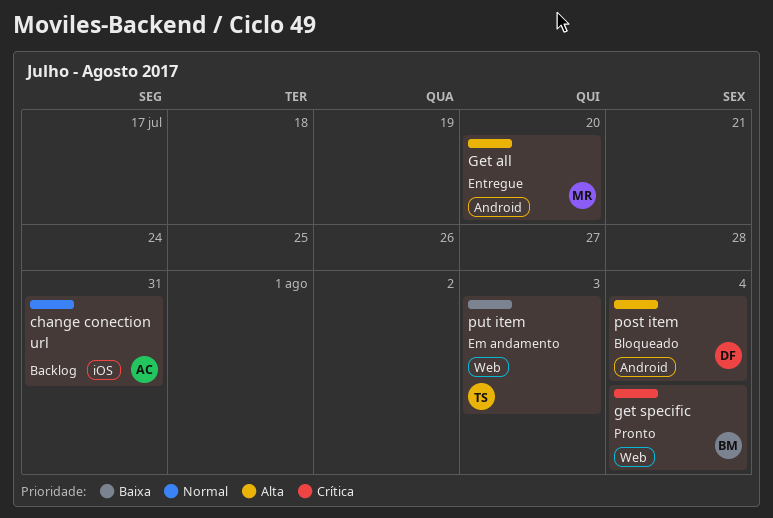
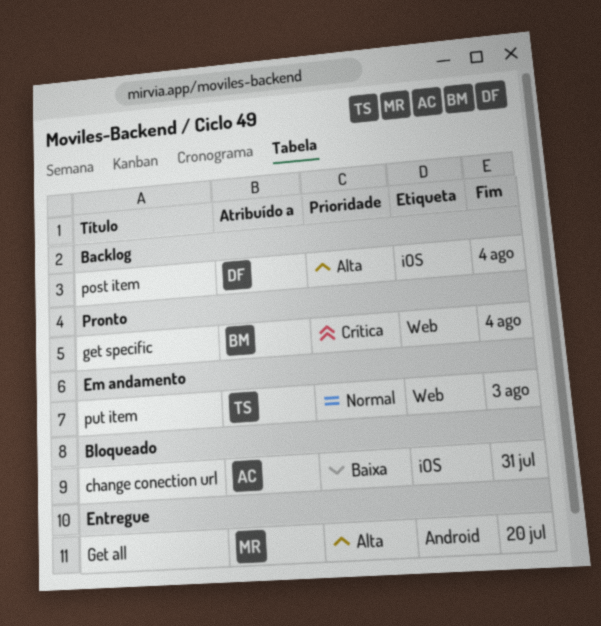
change conection url, status: Backlog -> Bloqueado
change conection url, priority: Normal -> Baixa
post item, status: Bloqueado -> Backlog
post item, label: Android -> iOS
put item, priority: Baixa -> Normal

